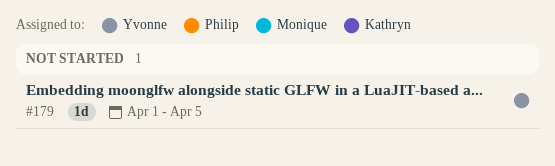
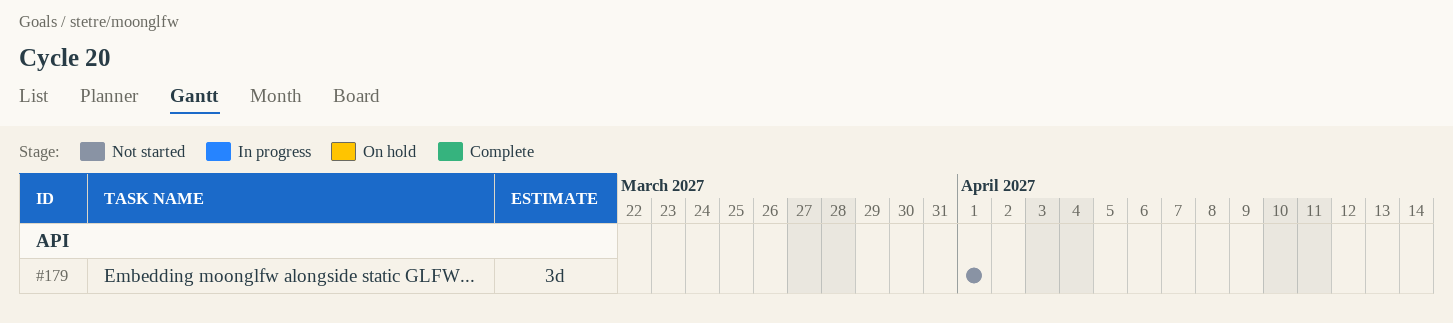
#179, estimate: 1d -> 3d
#179, due: Apr 5 -> Apr 1

